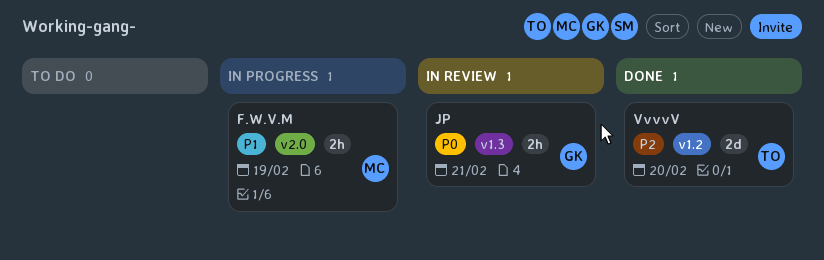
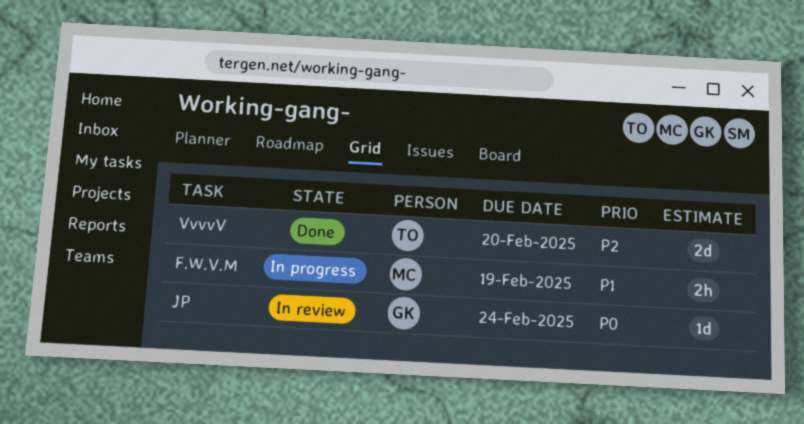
JP, estimate: 2h -> 1d
JP, due: Feb 21 -> Feb 24

